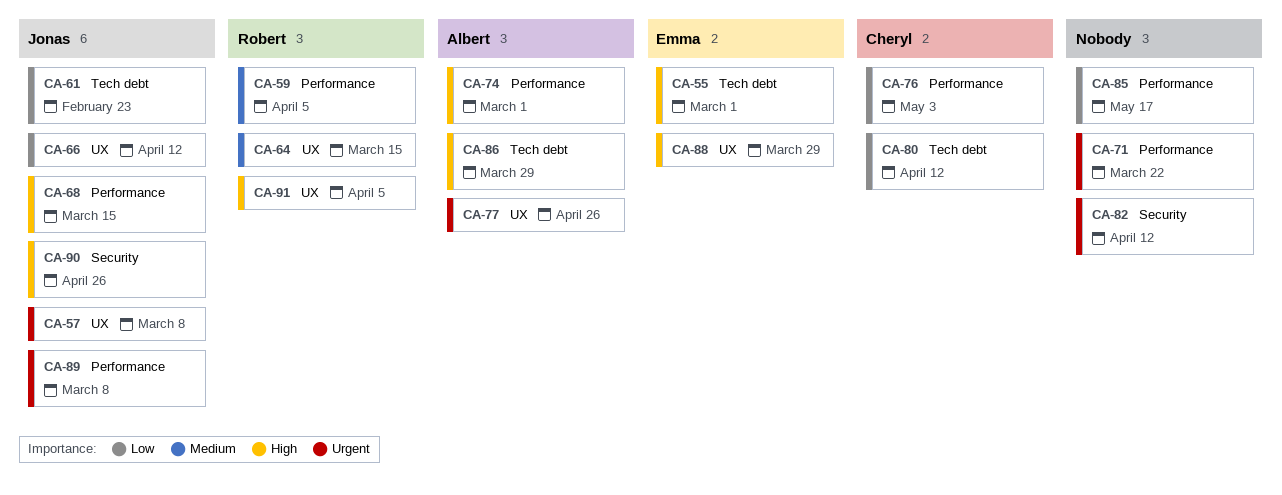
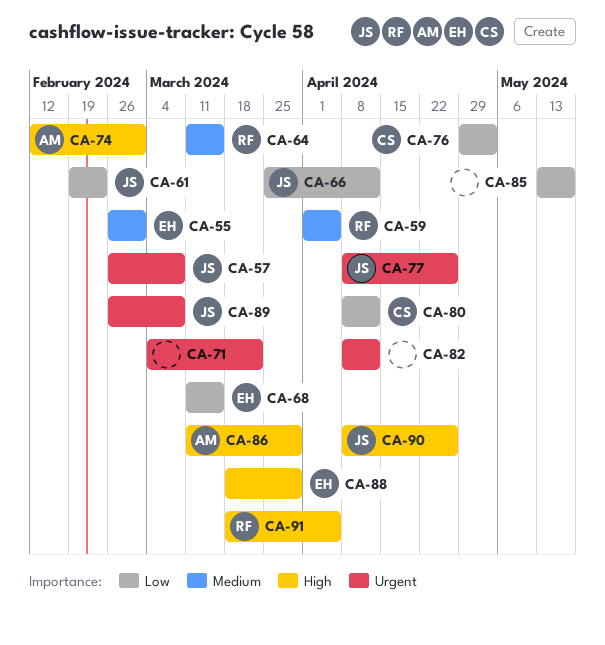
CA-55, priority: High -> Medium
CA-68, owner: Jonas -> Emma
CA-68, priority: High -> Low
CA-77, owner: Albert -> Jonas

